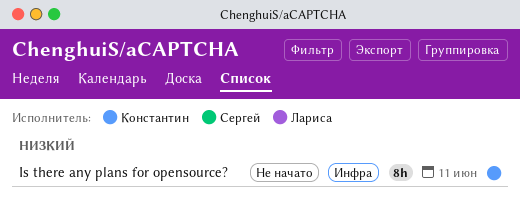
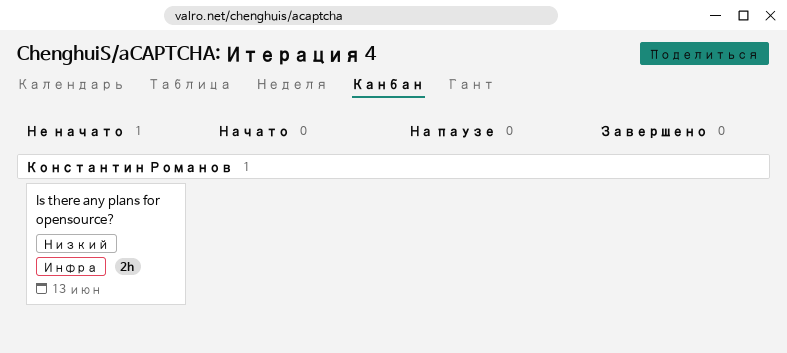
Is there any plans for opensource?, estimate: 8h -> 2h
Is there any plans for opensource?, due: Jun 11 -> Jun 13

